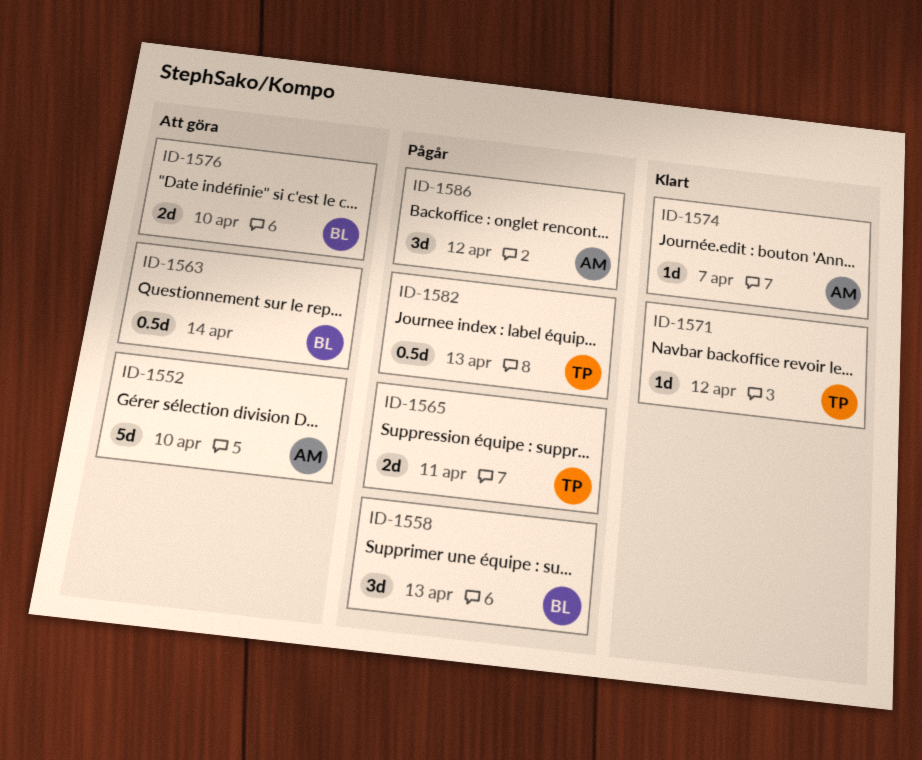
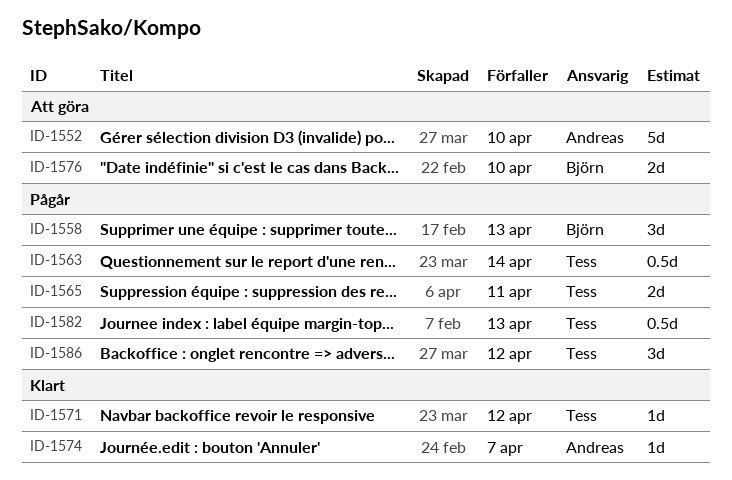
ID-1563, status: Att göra -> Pågår
ID-1563, owner: Björn -> Tess
ID-1586, owner: Andreas -> Tess

